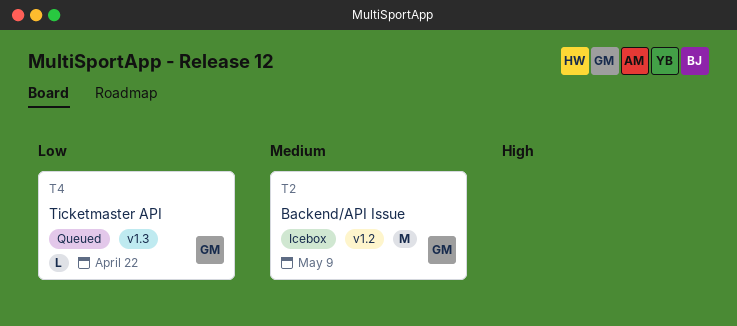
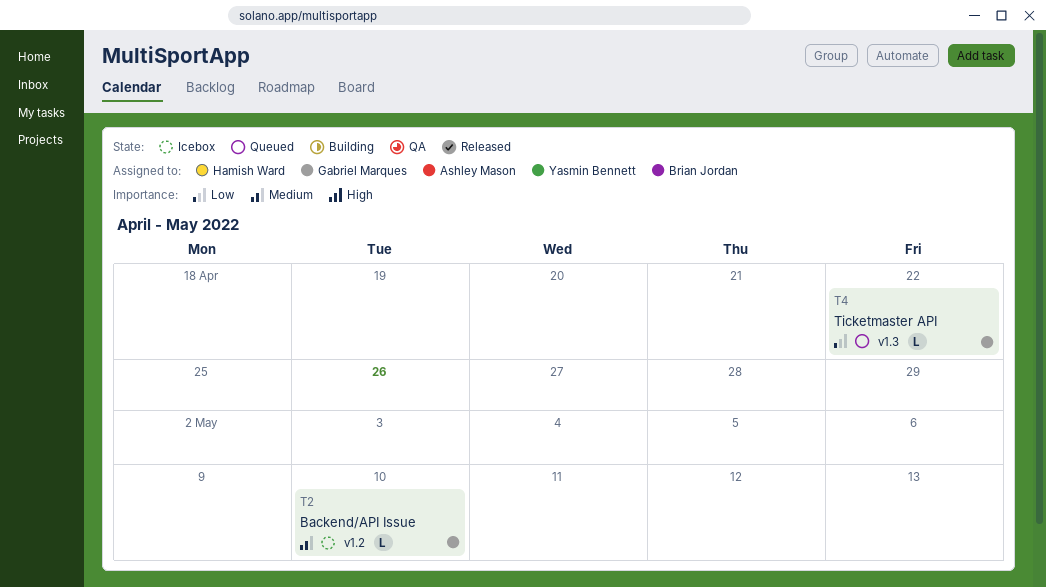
T2, estimate: M -> L
T2, due: May 9 -> May 10

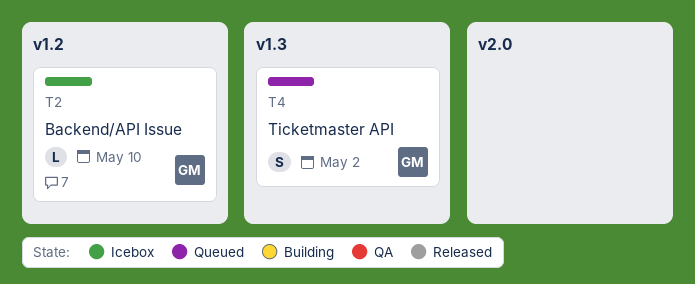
T4, estimate: L -> S
T4, due: Apr 22 -> May 2

